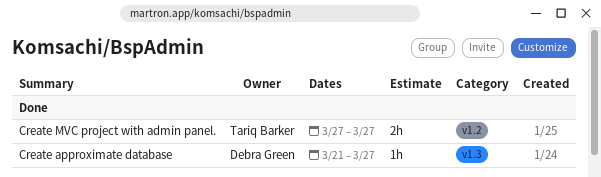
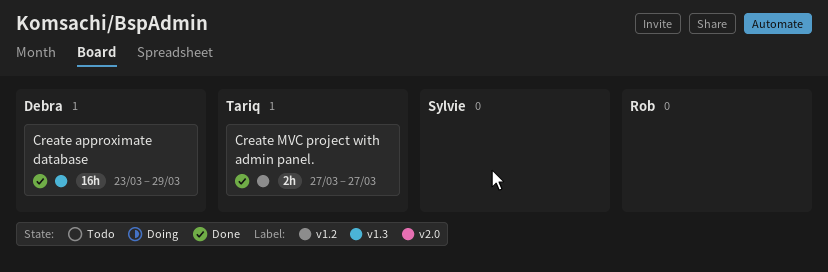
Create approximate database, estimate: 1h -> 16h
Create approximate database, start: Mar 21 -> Mar 23
Create approximate database, due: Mar 27 -> Mar 29

